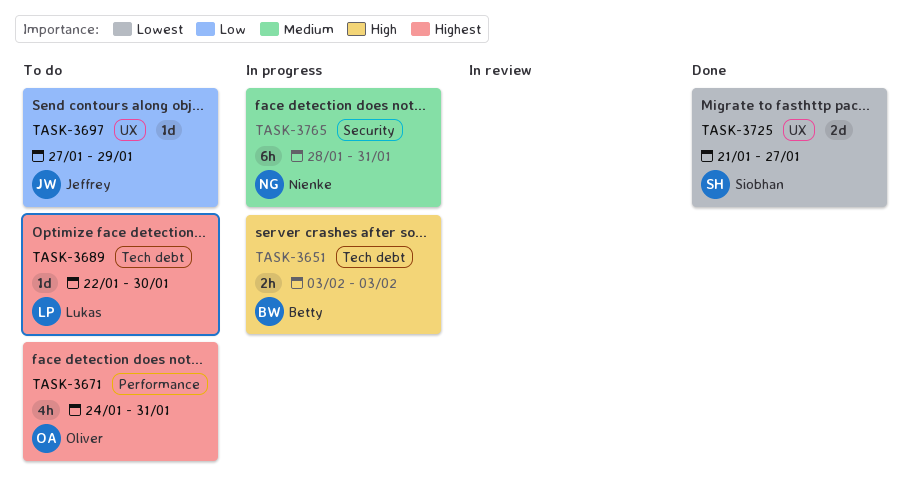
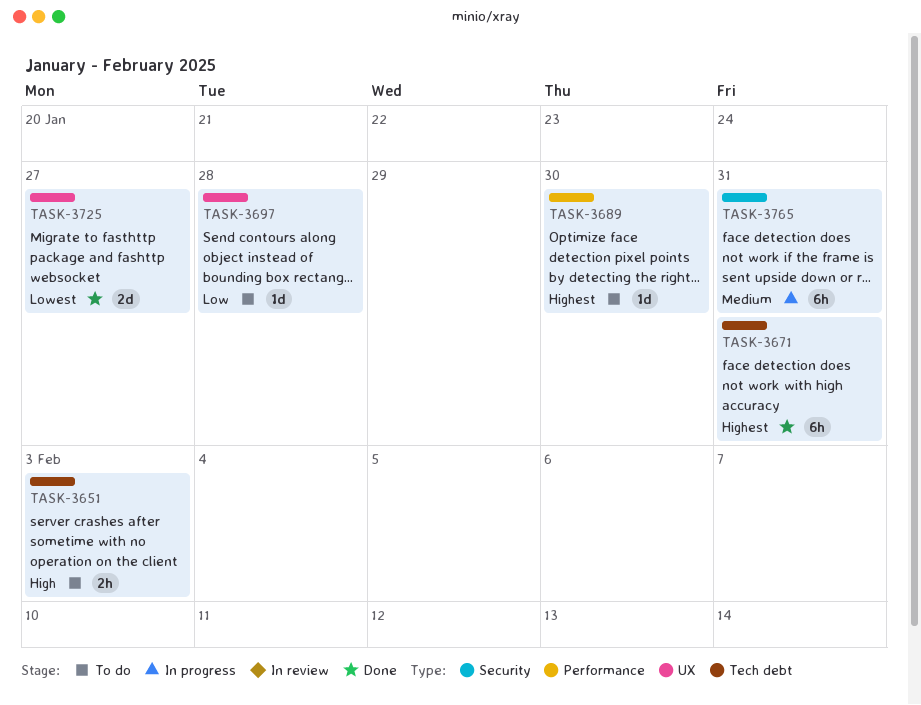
TASK-3651, status: In progress -> To do
TASK-3671, status: To do -> Done
TASK-3671, label: Performance -> Tech debt
TASK-3671, estimate: 4h -> 6h
TASK-3689, label: Tech debt -> Performance
TASK-3697, due: Jan 29 -> Jan 28

